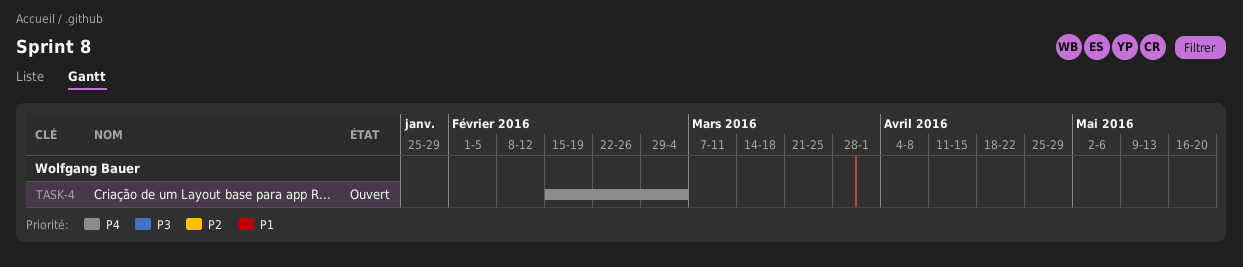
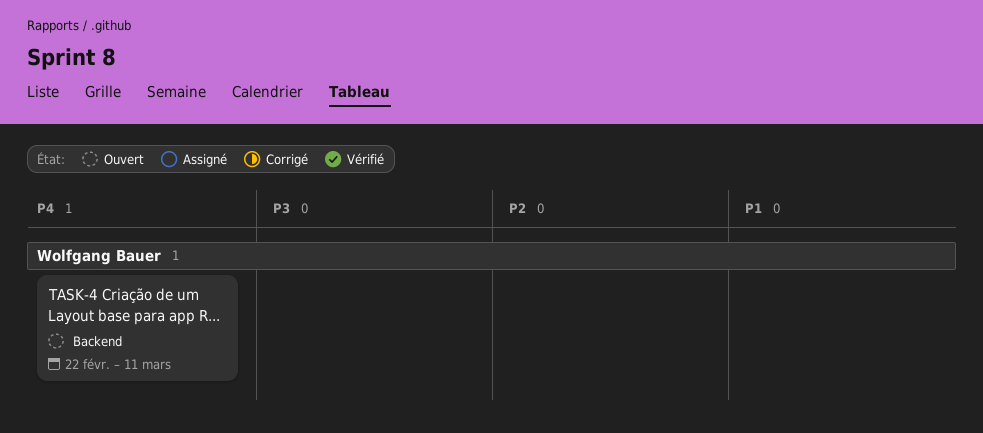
TASK-4, start: Feb 15 -> Feb 22
TASK-4, due: Mar 4 -> Mar 11

